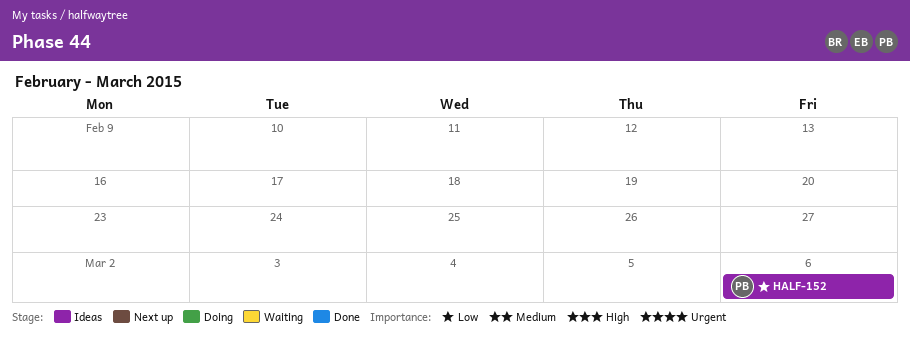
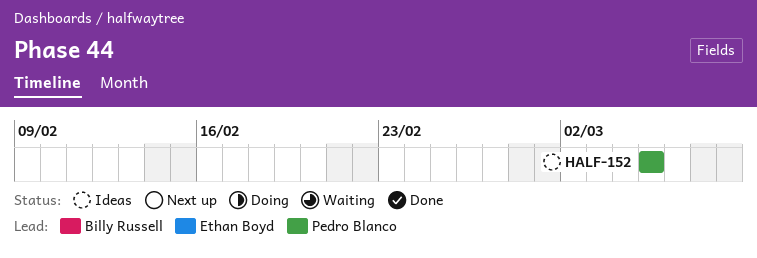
HALF-152, start: Mar 6 -> Mar 5
HALF-152, due: Mar 6 -> Mar 5

